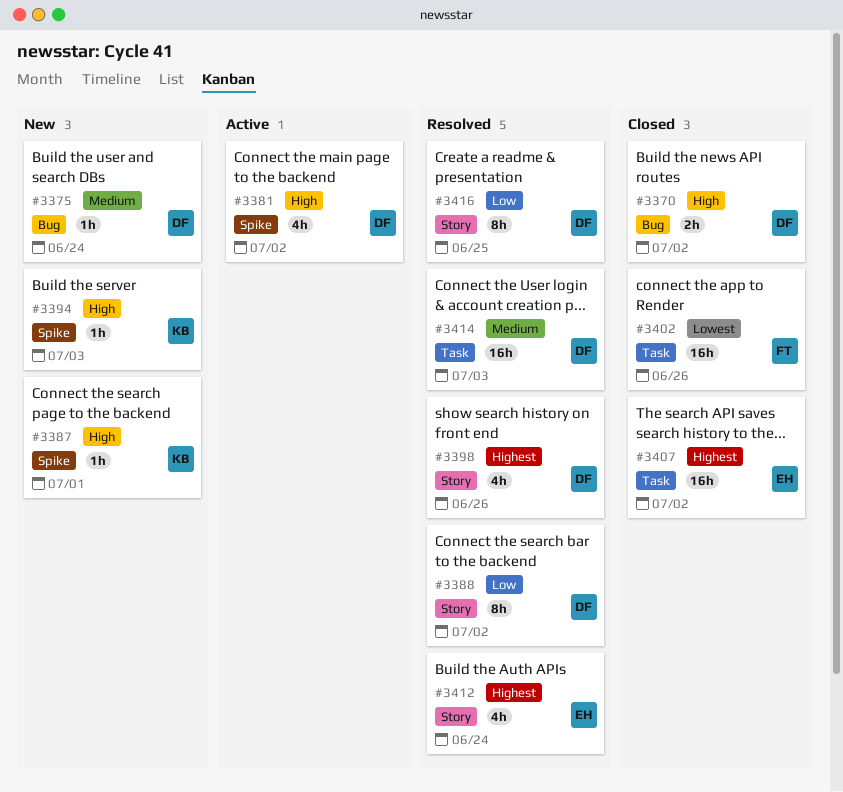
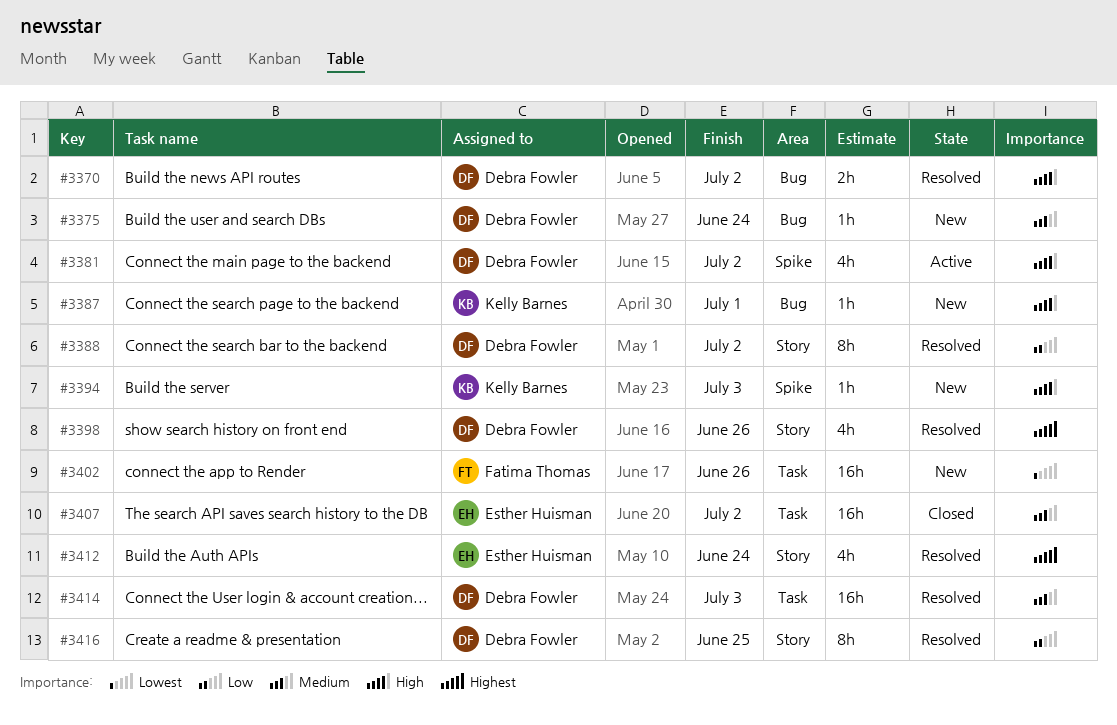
#3370, status: Closed -> Resolved
#3387, label: Spike -> Bug
#3402, status: Closed -> New
#3407, priority: Highest -> Medium

